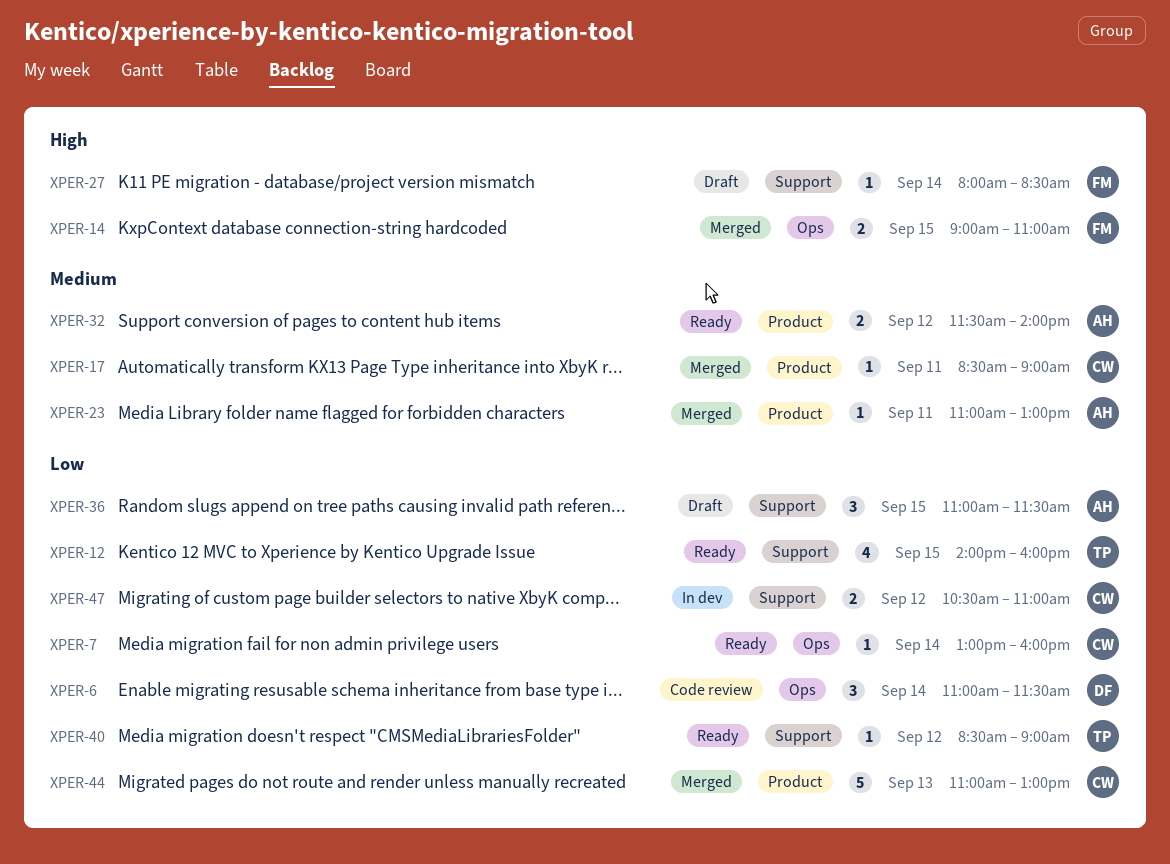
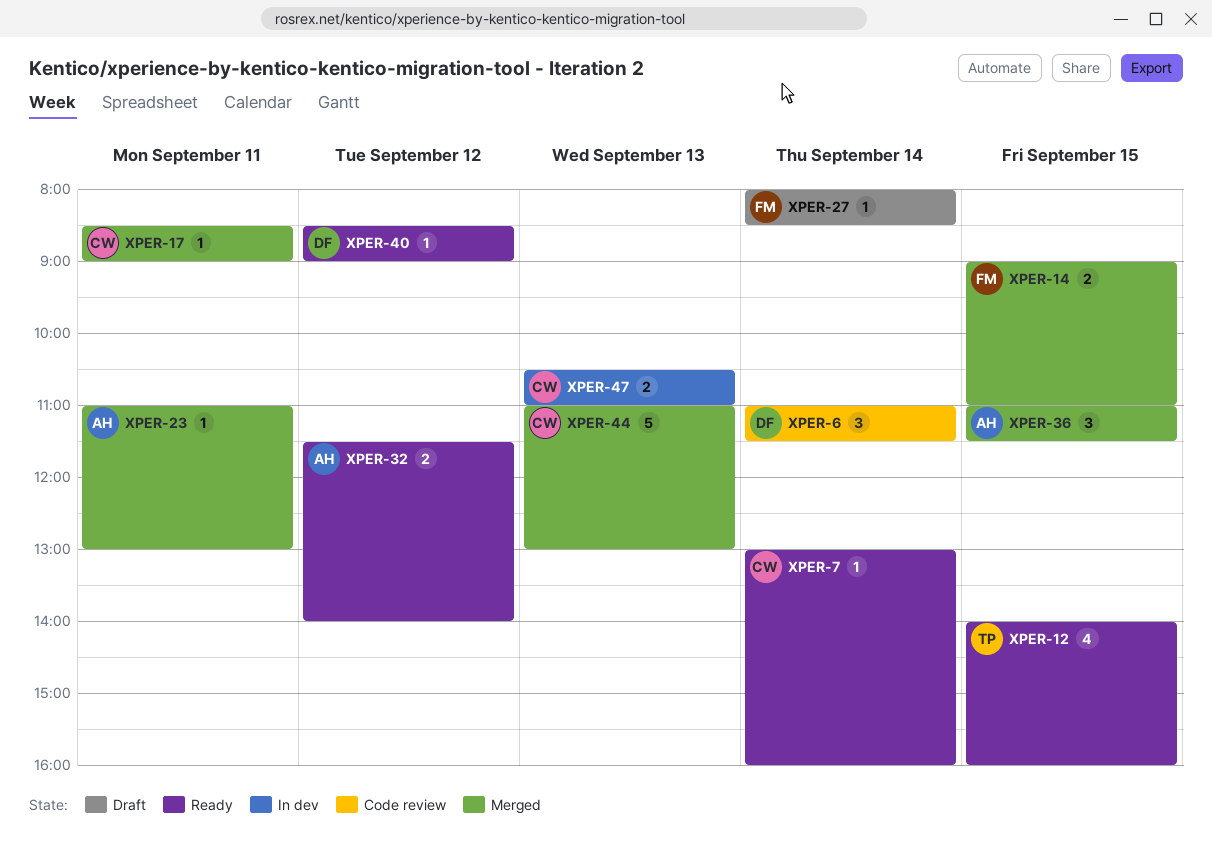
XPER-36, status: Draft -> Merged
XPER-40, owner: TP -> DF
XPER-47, day: Sep 12 -> Sep 13

